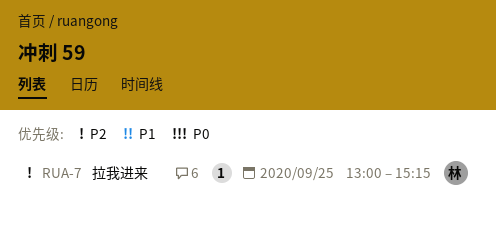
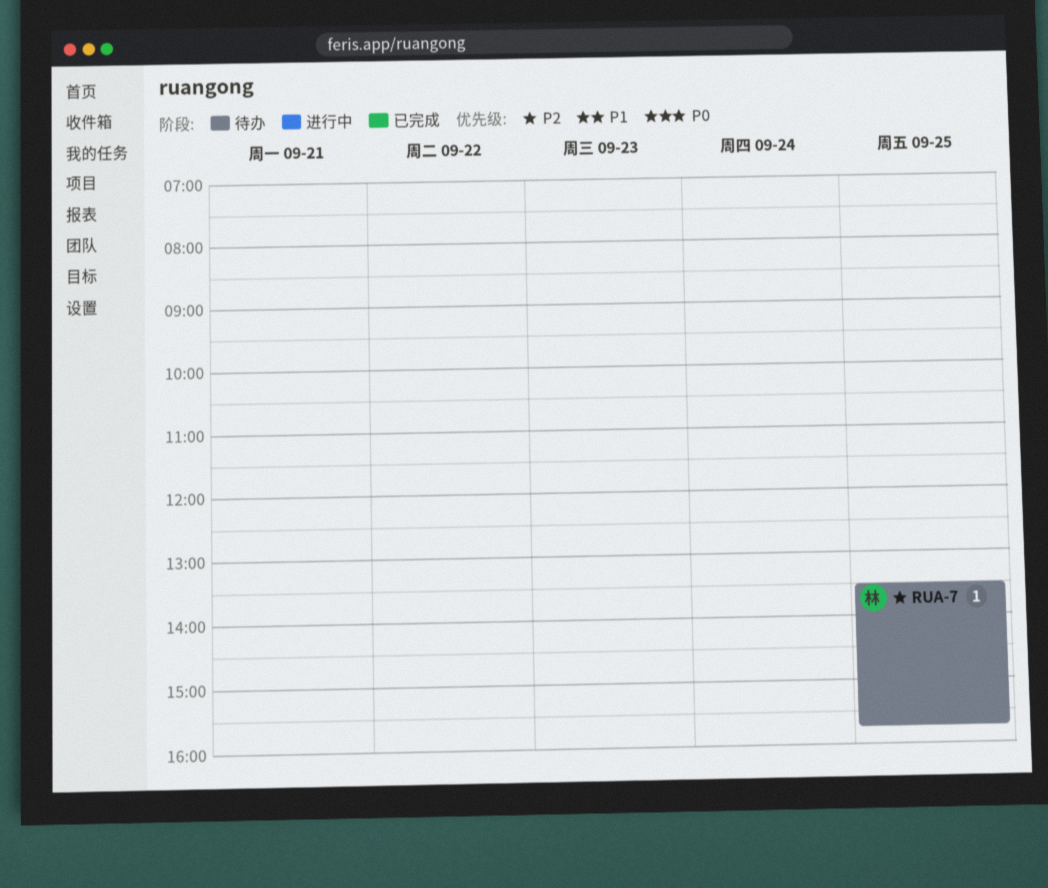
RUA-7, begins: 13:00 -> 13:30
RUA-7, ends: 15:15 -> 15:45

